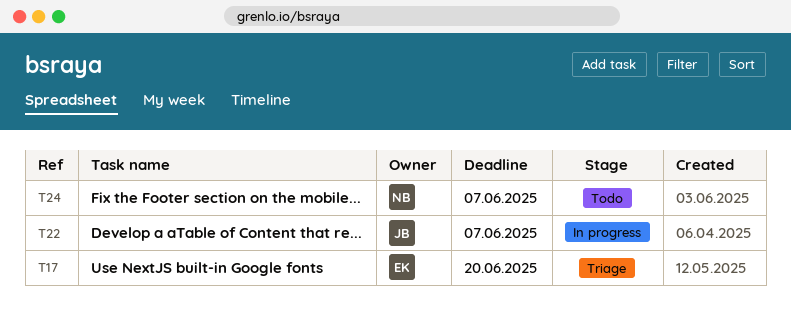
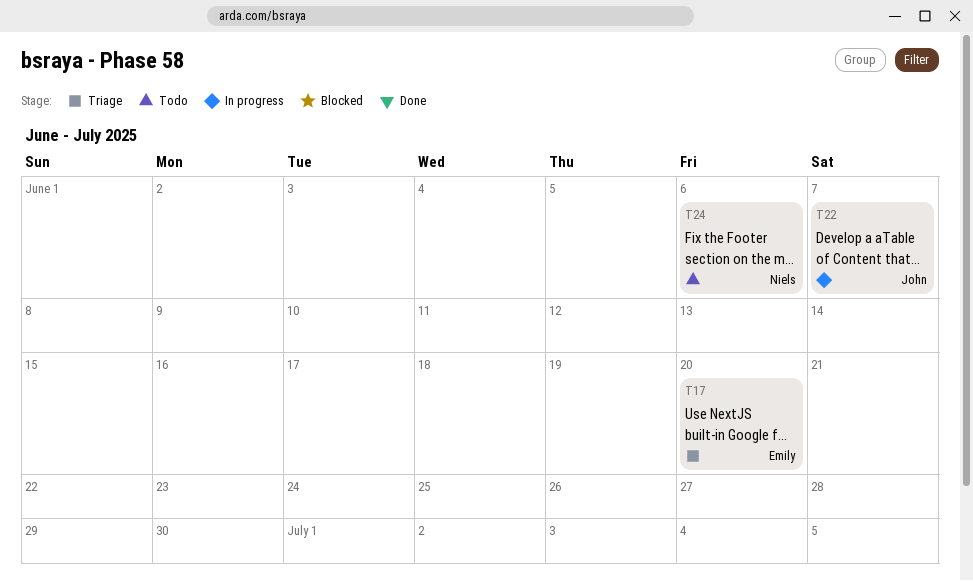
T24, due: Jun 7 -> Jun 6

